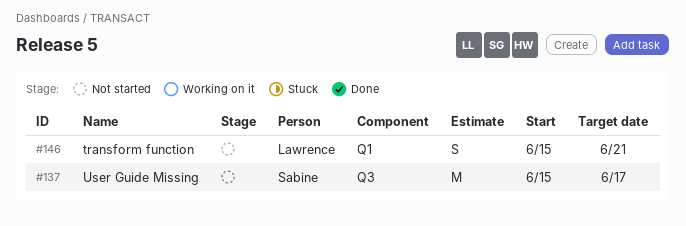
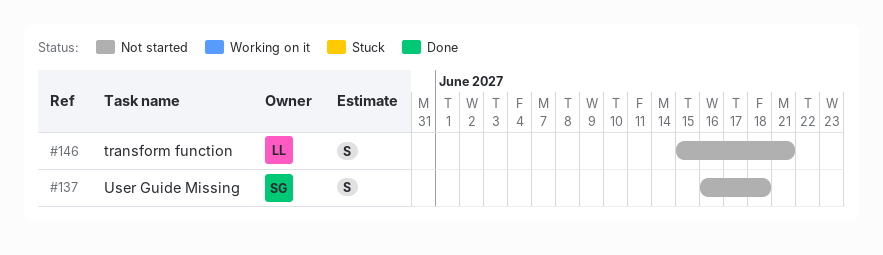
#137, estimate: M -> S
#137, start: Jun 15 -> Jun 16
#137, due: Jun 17 -> Jun 18

